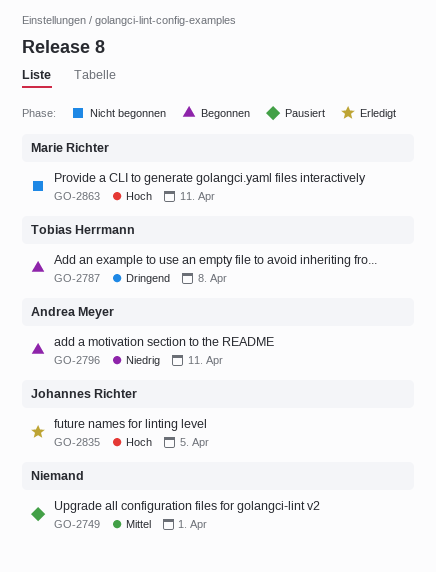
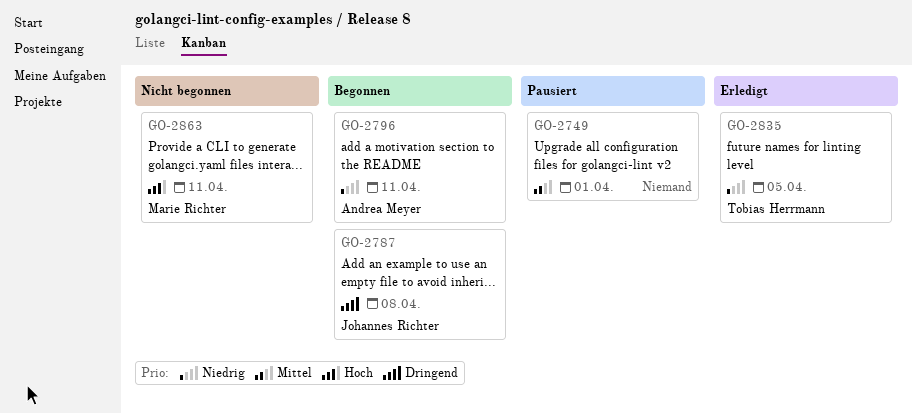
GO-2787, owner: Tobias Herrmann -> Johannes Richter
GO-2835, owner: Johannes Richter -> Tobias Herrmann
GO-2835, priority: Hoch -> Niedrig

